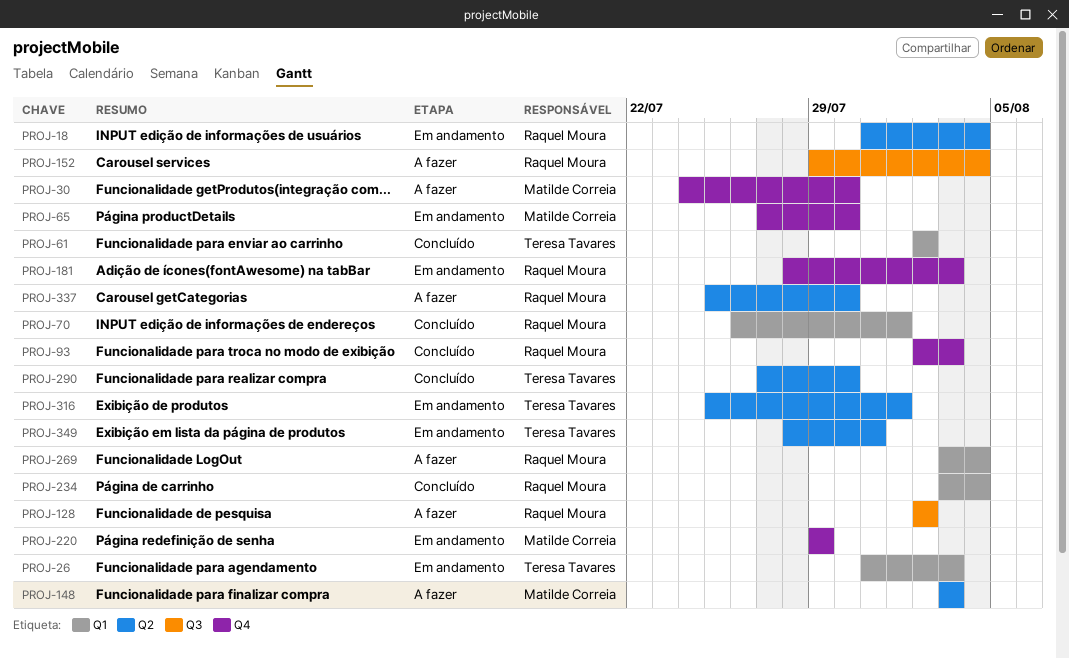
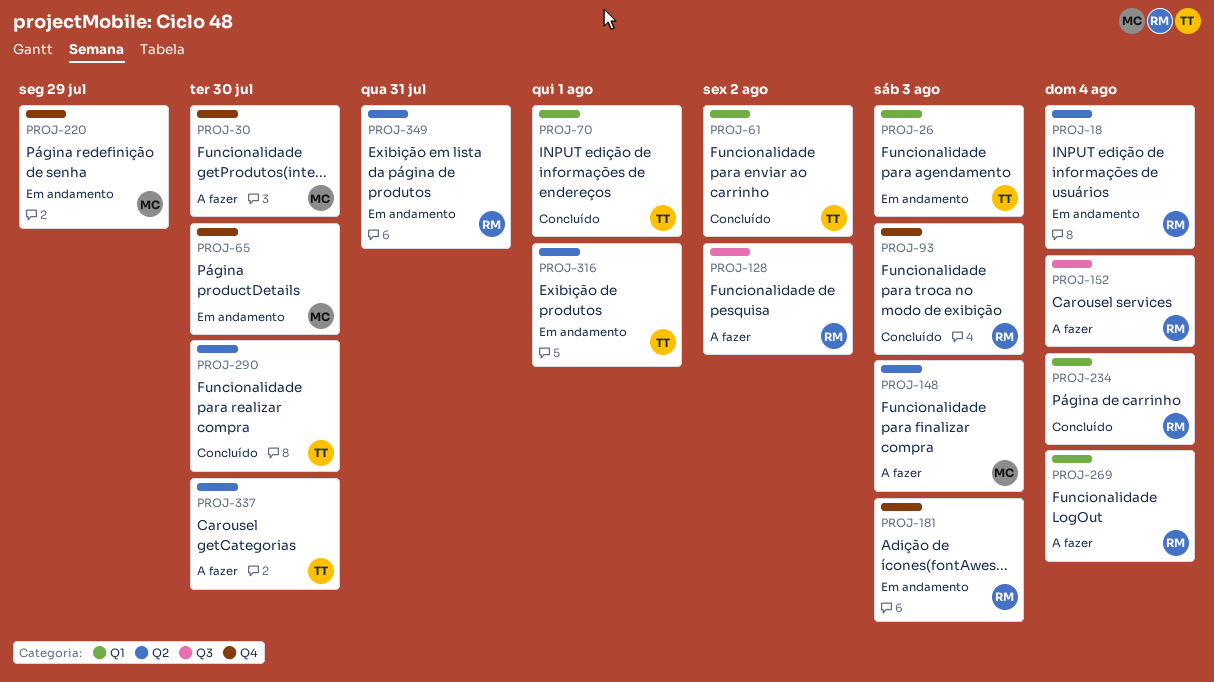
PROJ-70, owner: Raquel Moura -> Teresa Tavares
PROJ-337, owner: Raquel Moura -> Teresa Tavares
PROJ-349, owner: Teresa Tavares -> Raquel Moura

